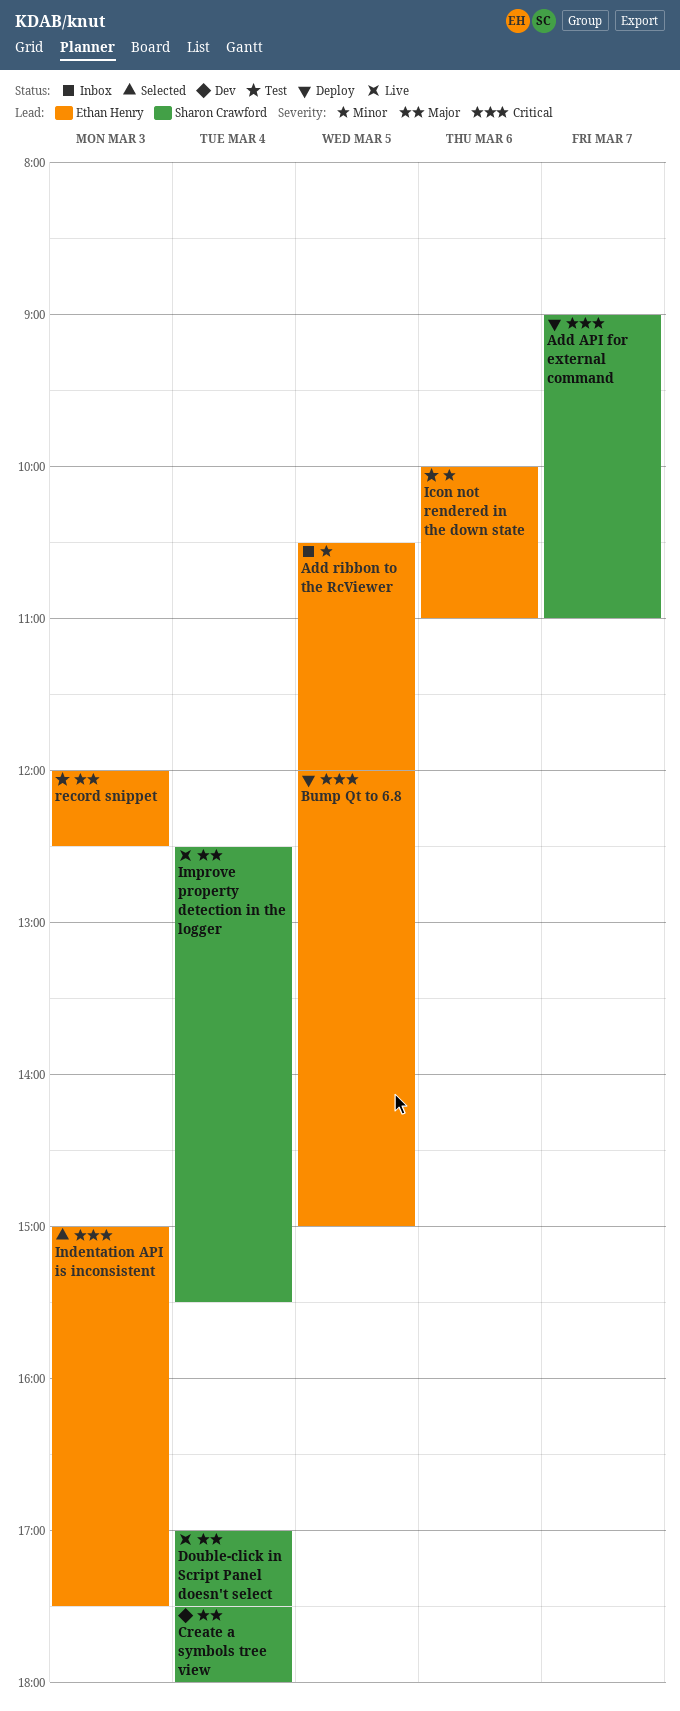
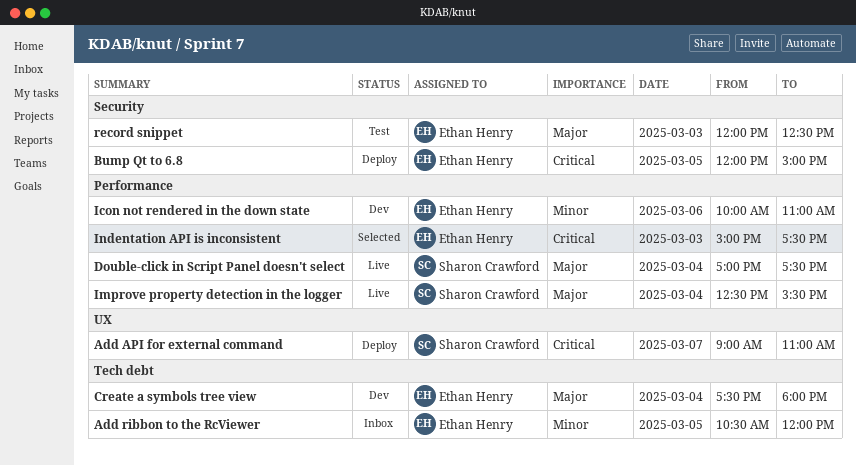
Create a symbols tree view, owner: Sharon Crawford -> Ethan Henry
Icon not rendered in the down state, status: Test -> Dev

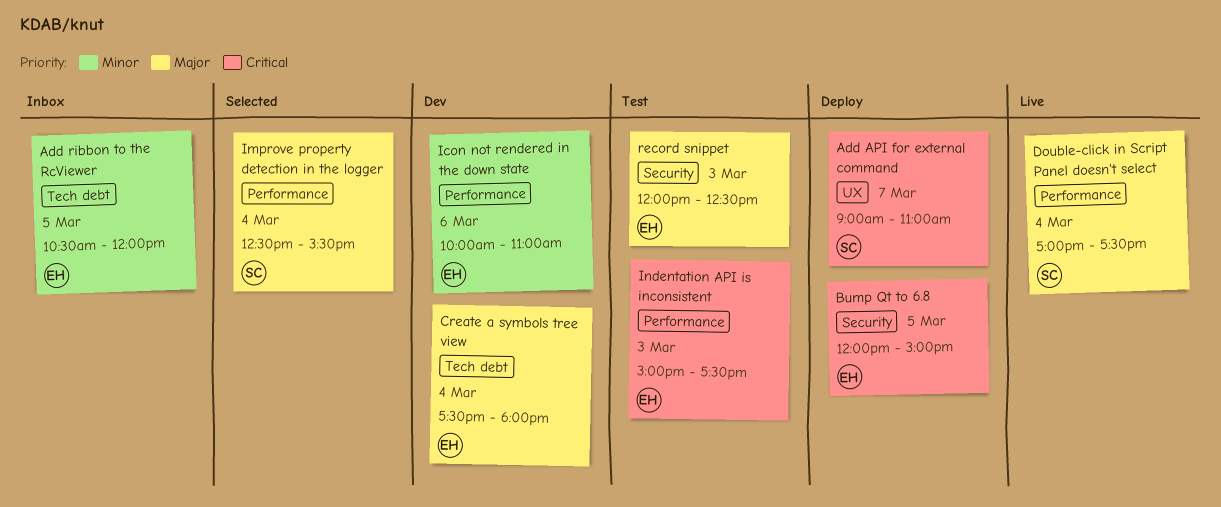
Improve property detection in the logger, status: Live -> Selected
Indentation API is inconsistent, status: Selected -> Test

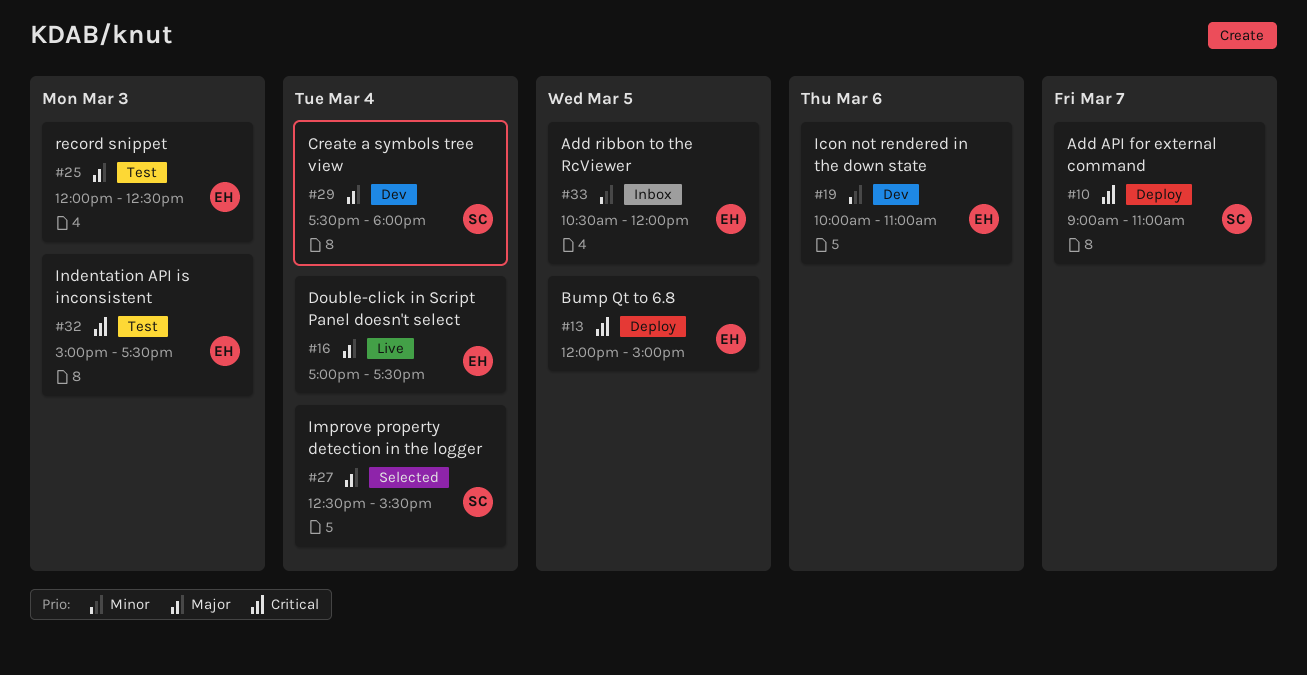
Create a symbols tree view, owner: EH -> SC
Double-click in Script Panel doesn't select, owner: SC -> EH

